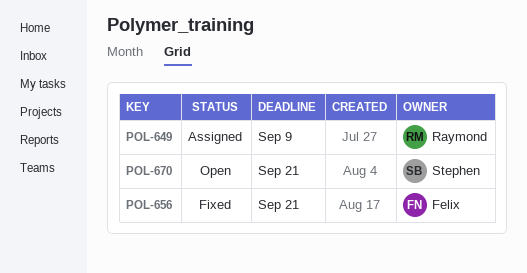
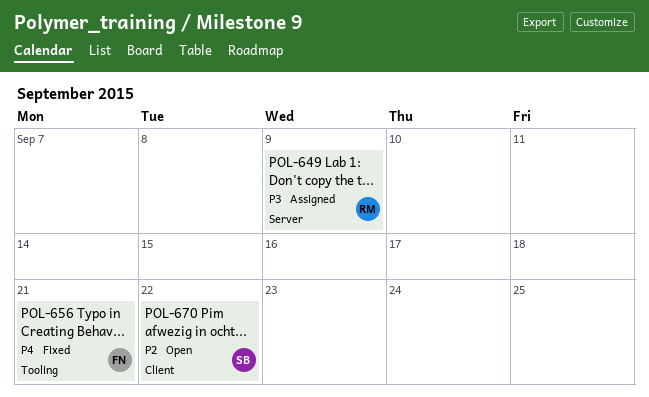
POL-670, due: Sep 21 -> Sep 22

